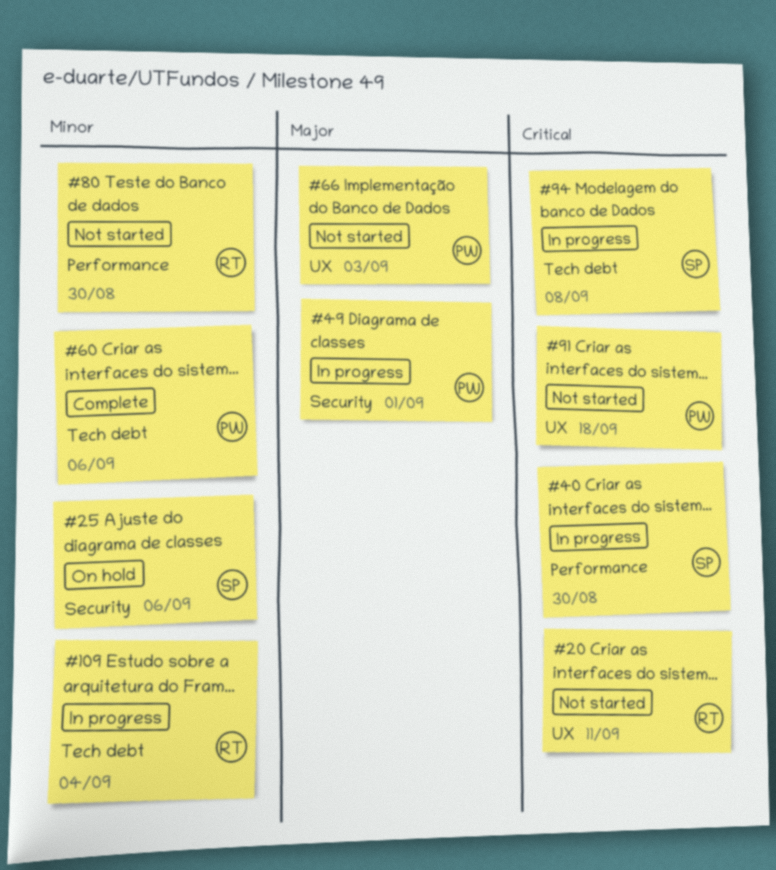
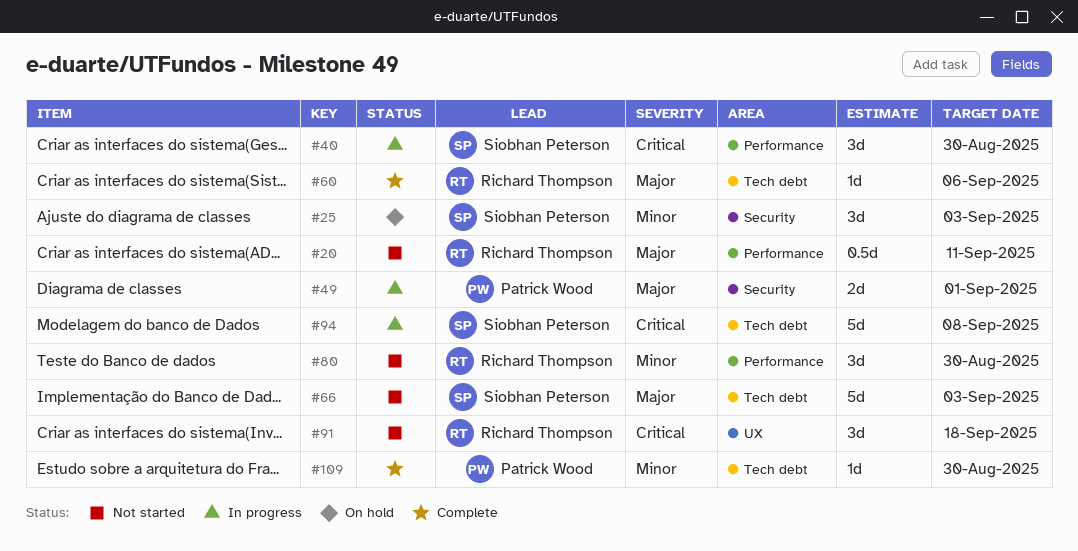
#20, priority: Critical -> Major
#20, label: UX -> Performance
#25, due: Sep 6 -> Sep 3
#60, owner: Patrick Wood -> Richard Thompson
#60, priority: Minor -> Major
#66, owner: Patrick Wood -> Siobhan Peterson
#66, label: UX -> Tech debt
#91, owner: Patrick Wood -> Richard Thompson
#109, status: In progress -> Complete
#109, owner: Richard Thompson -> Patrick Wood
#109, due: Sep 4 -> Aug 30

